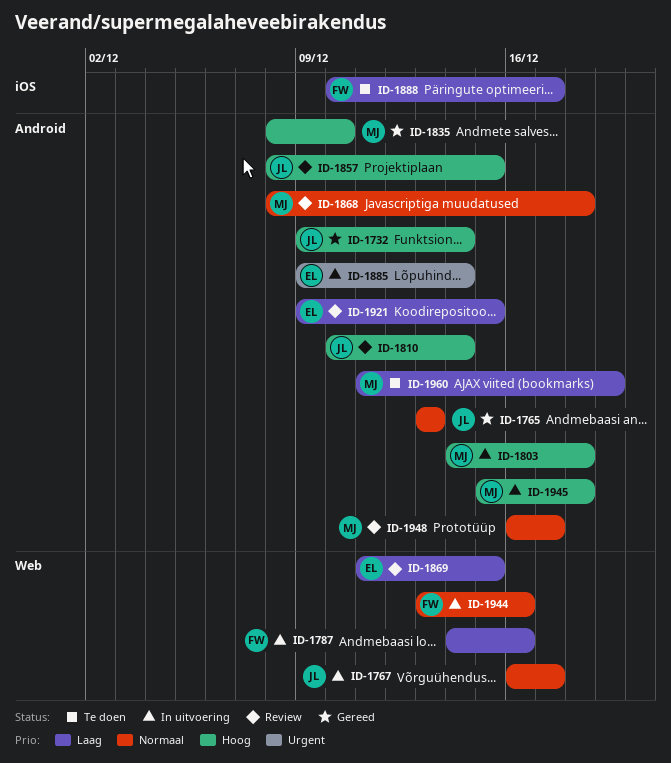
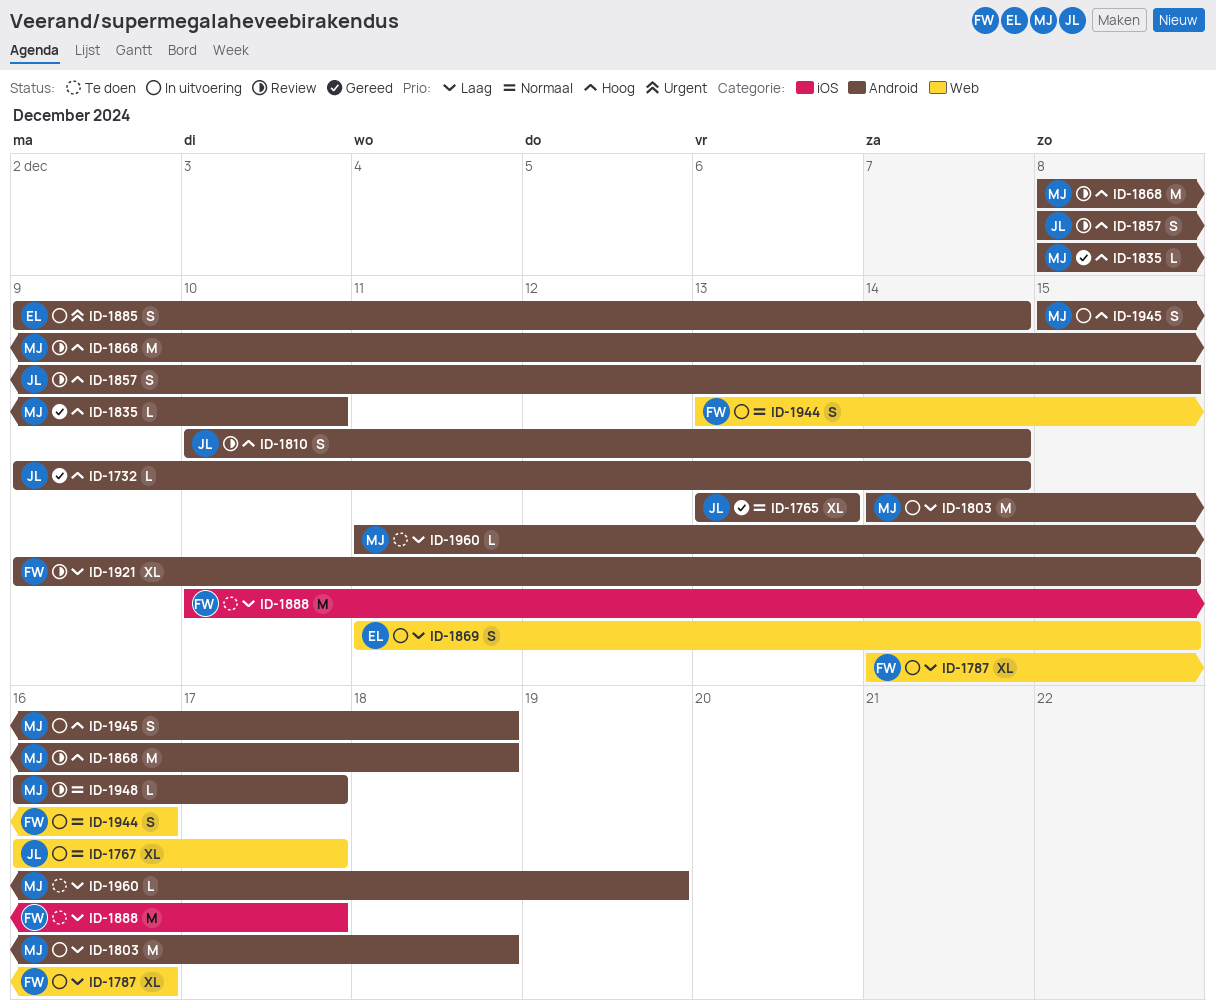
ID-1803, priority: Hoog -> Laag
ID-1868, priority: Normaal -> Hoog
ID-1869, status: Review -> In uitvoering
ID-1921, owner: EL -> FW

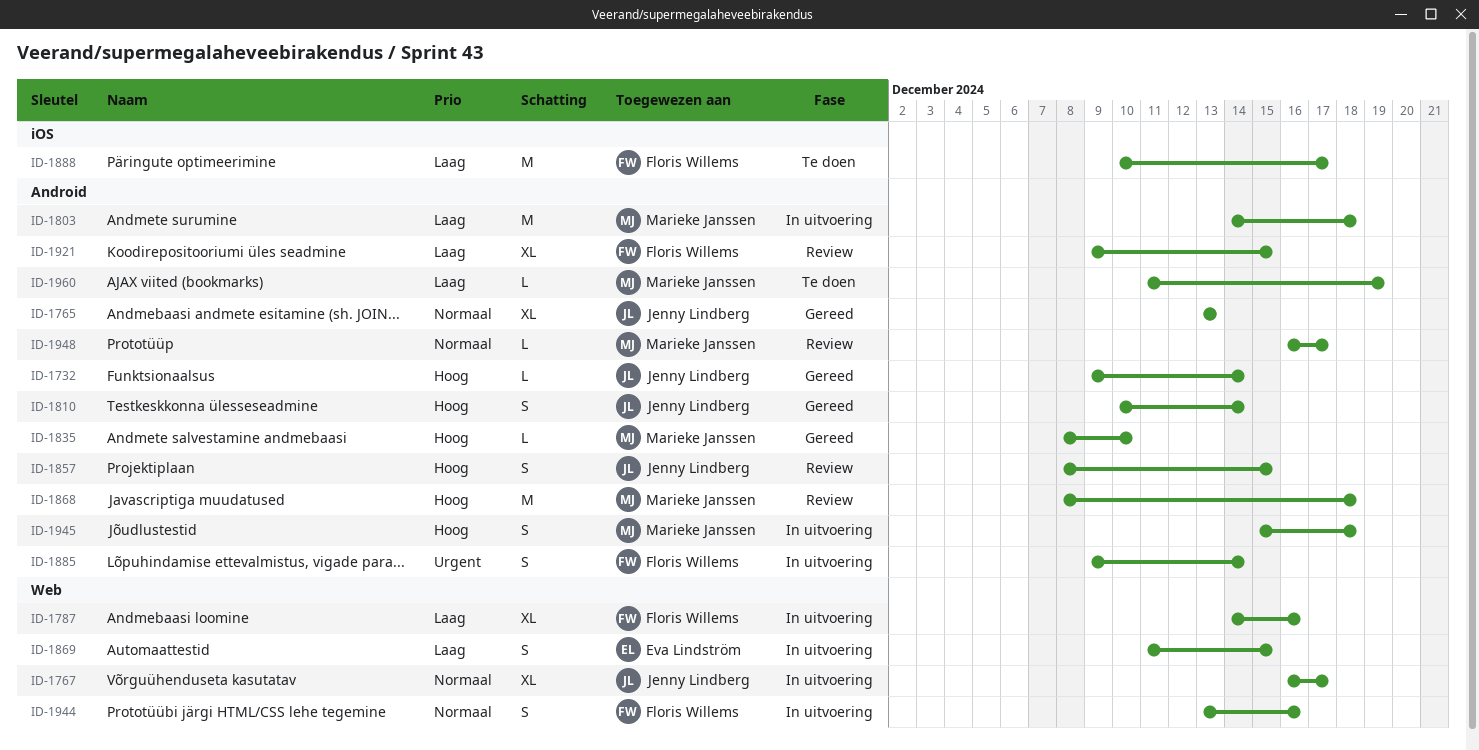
ID-1810, status: Review -> Gereed
ID-1885, owner: Eva Lindström -> Floris Willems

